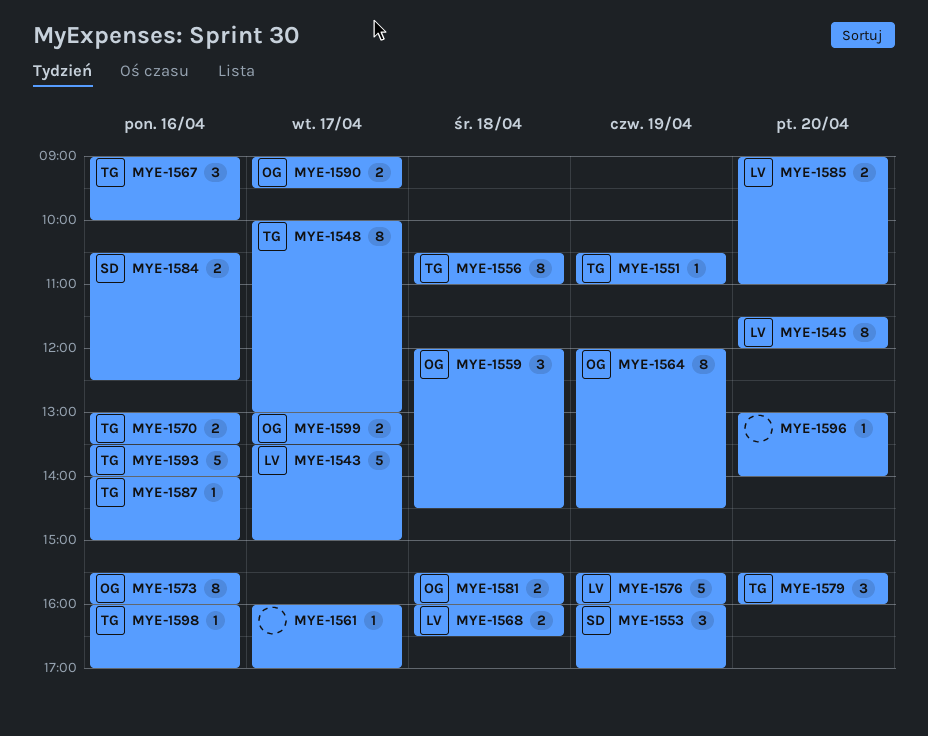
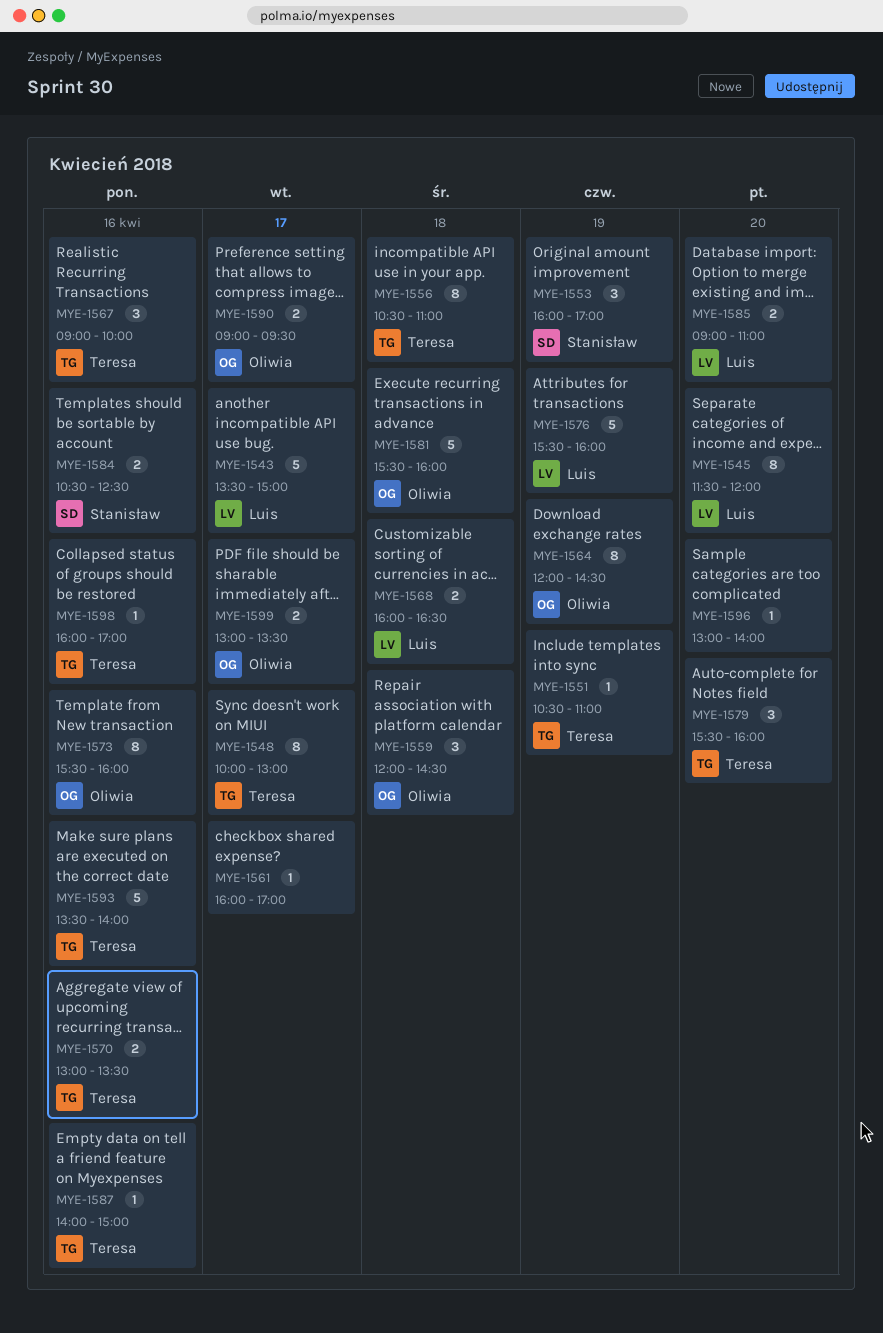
MYE-1581, estimate: 2 -> 5

